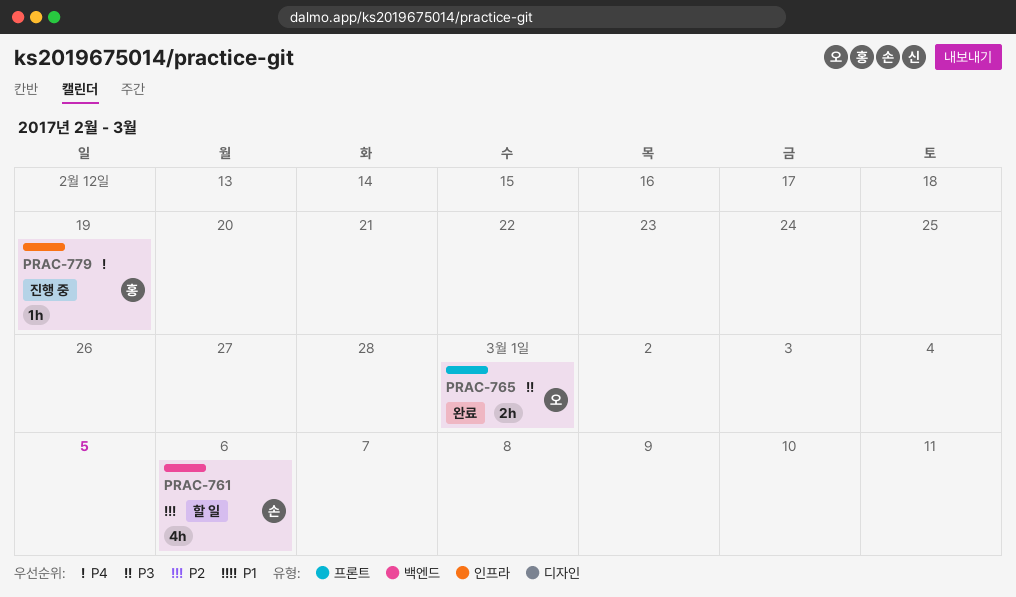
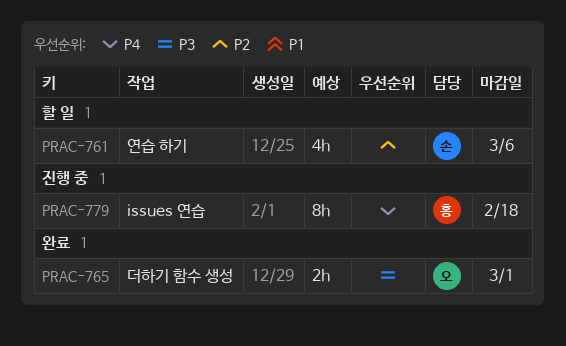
PRAC-779, estimate: 1h -> 8h
PRAC-779, due: Feb 19 -> Feb 18

